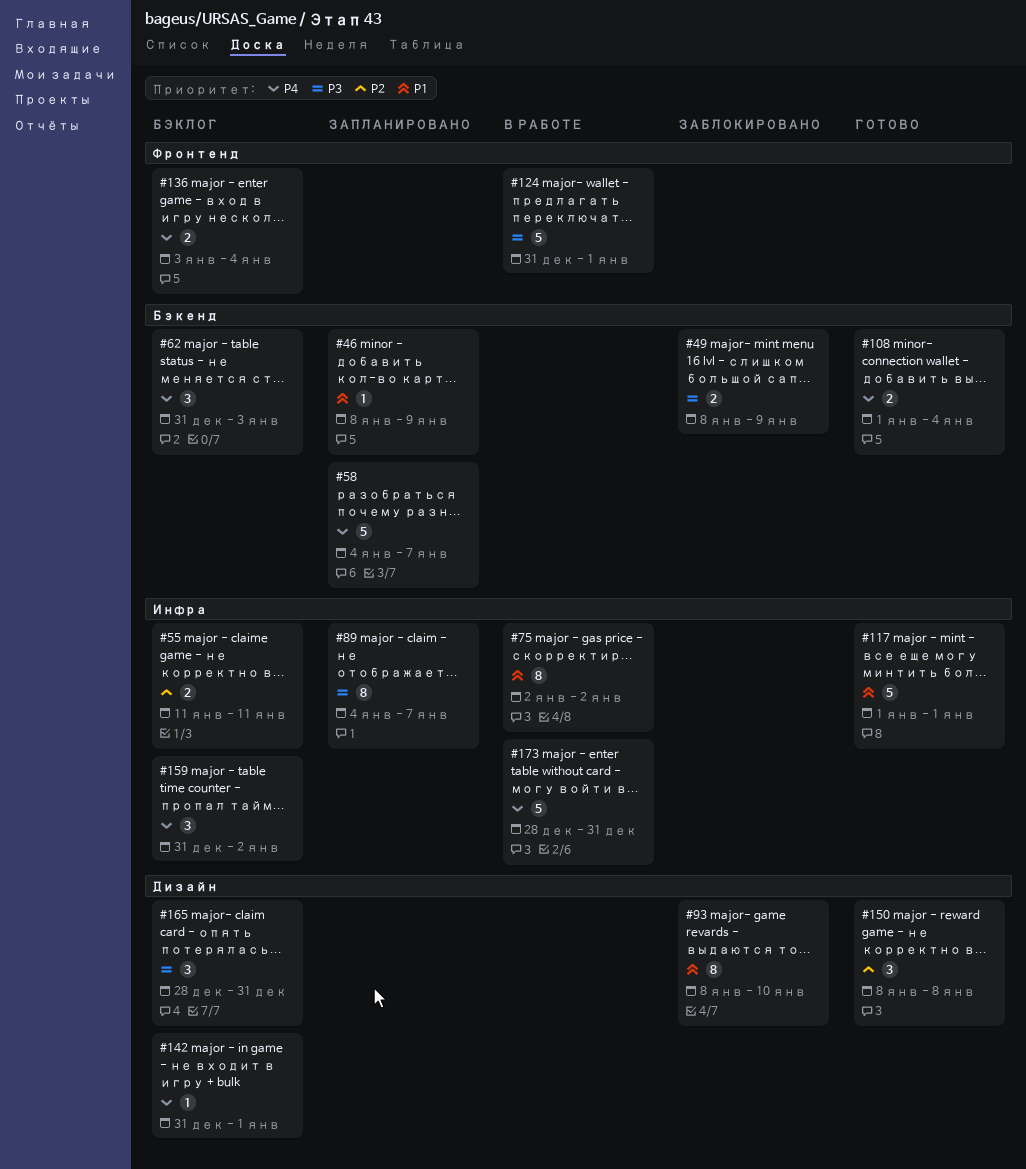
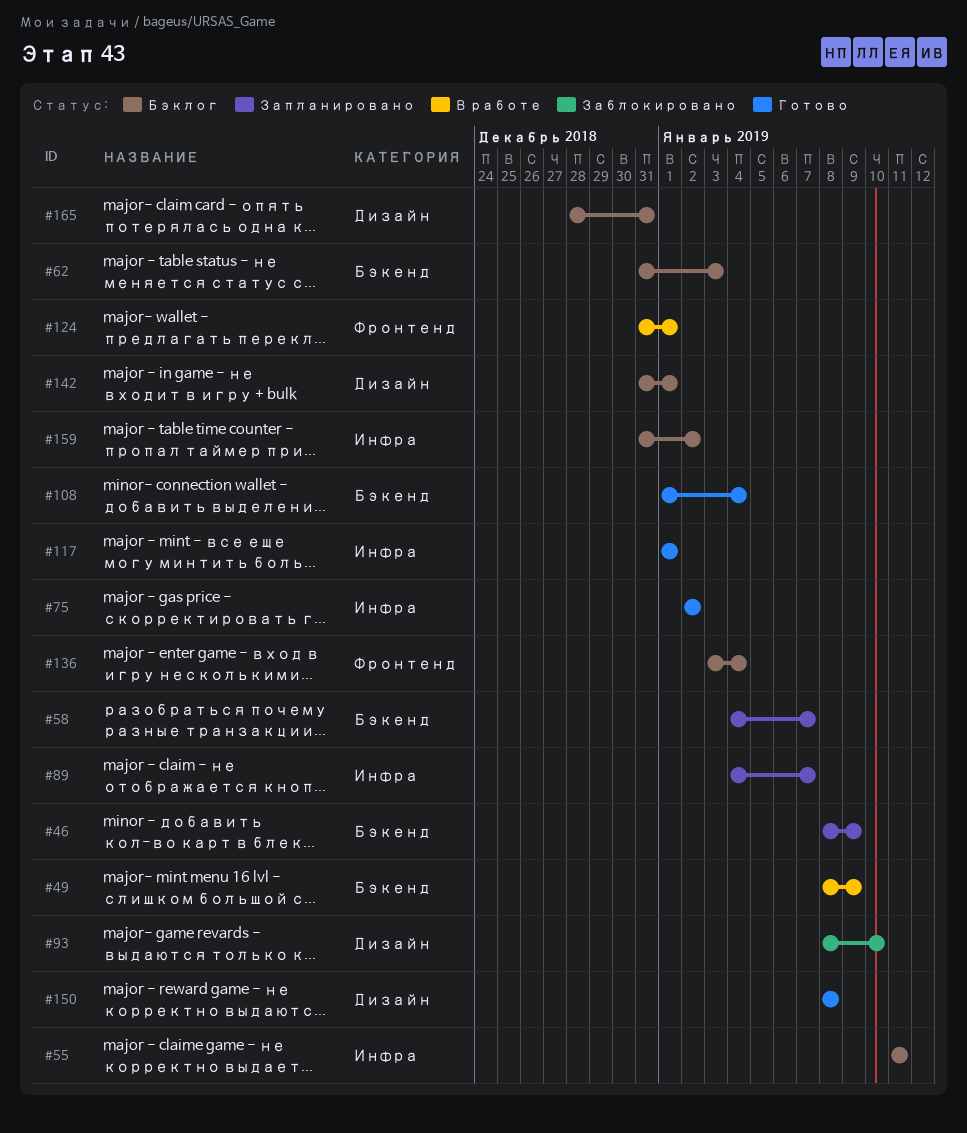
#49, status: Заблокировано -> В работе
#75, status: В работе -> Готово
#173: present -> none

